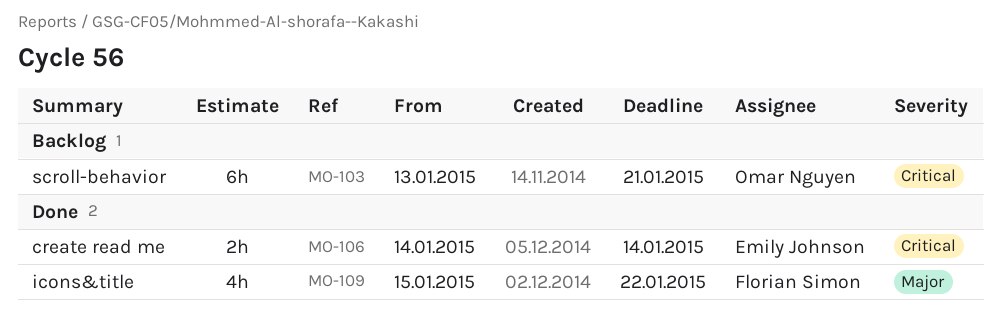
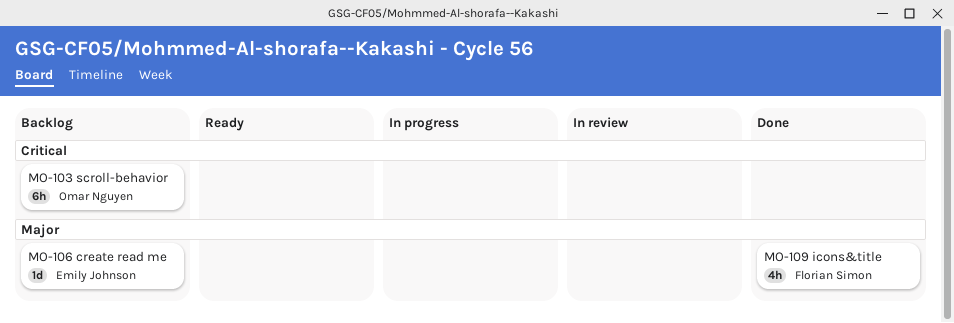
MO-106, status: Done -> Backlog
MO-106, priority: Critical -> Major
MO-106, estimate: 2h -> 1d

